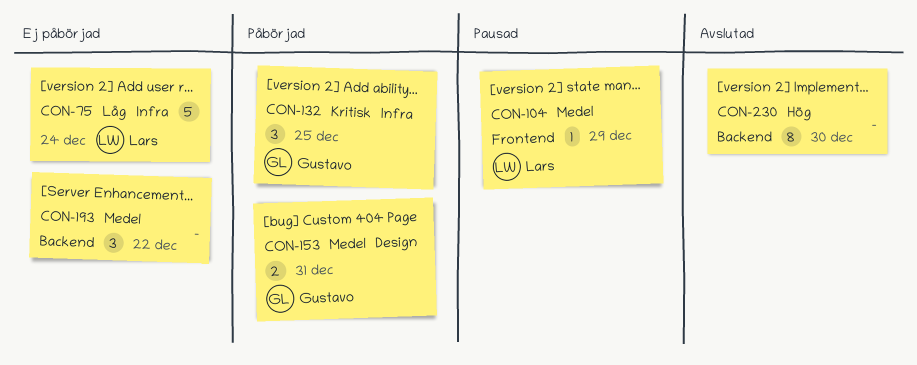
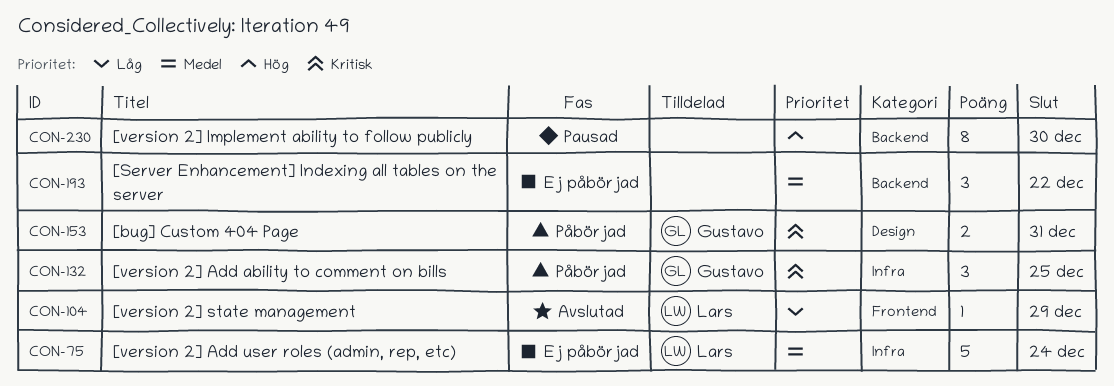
CON-75, priority: Låg -> Medel
CON-104, status: Pausad -> Avslutad
CON-104, priority: Medel -> Låg
CON-153, priority: Medel -> Kritisk
CON-230, status: Avslutad -> Pausad

